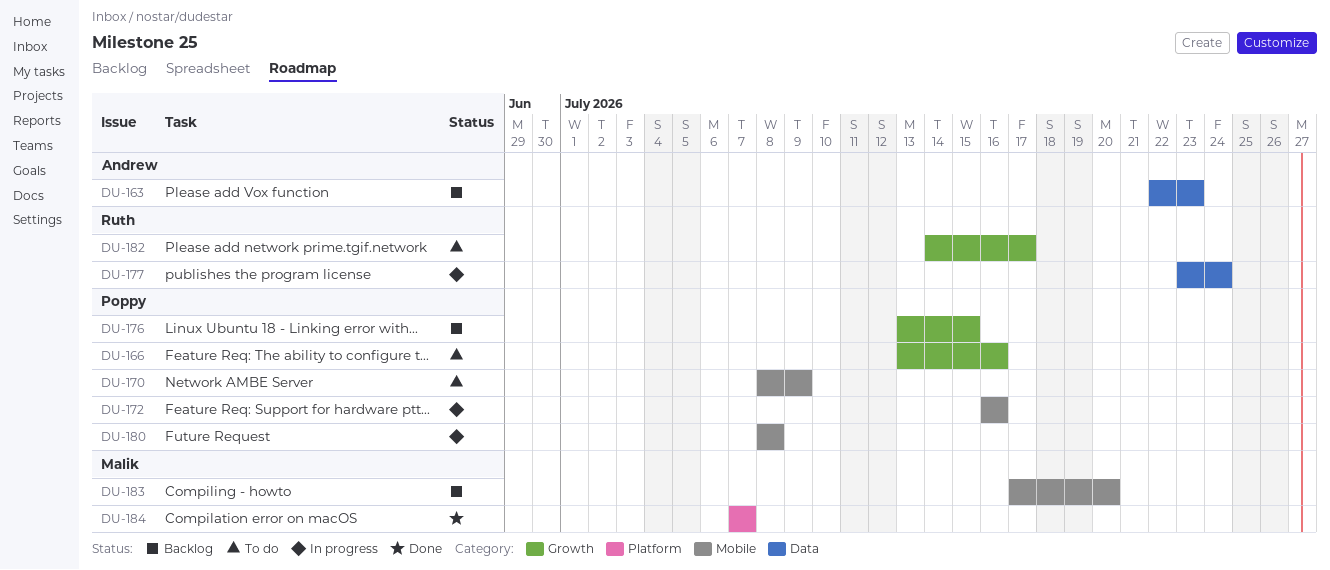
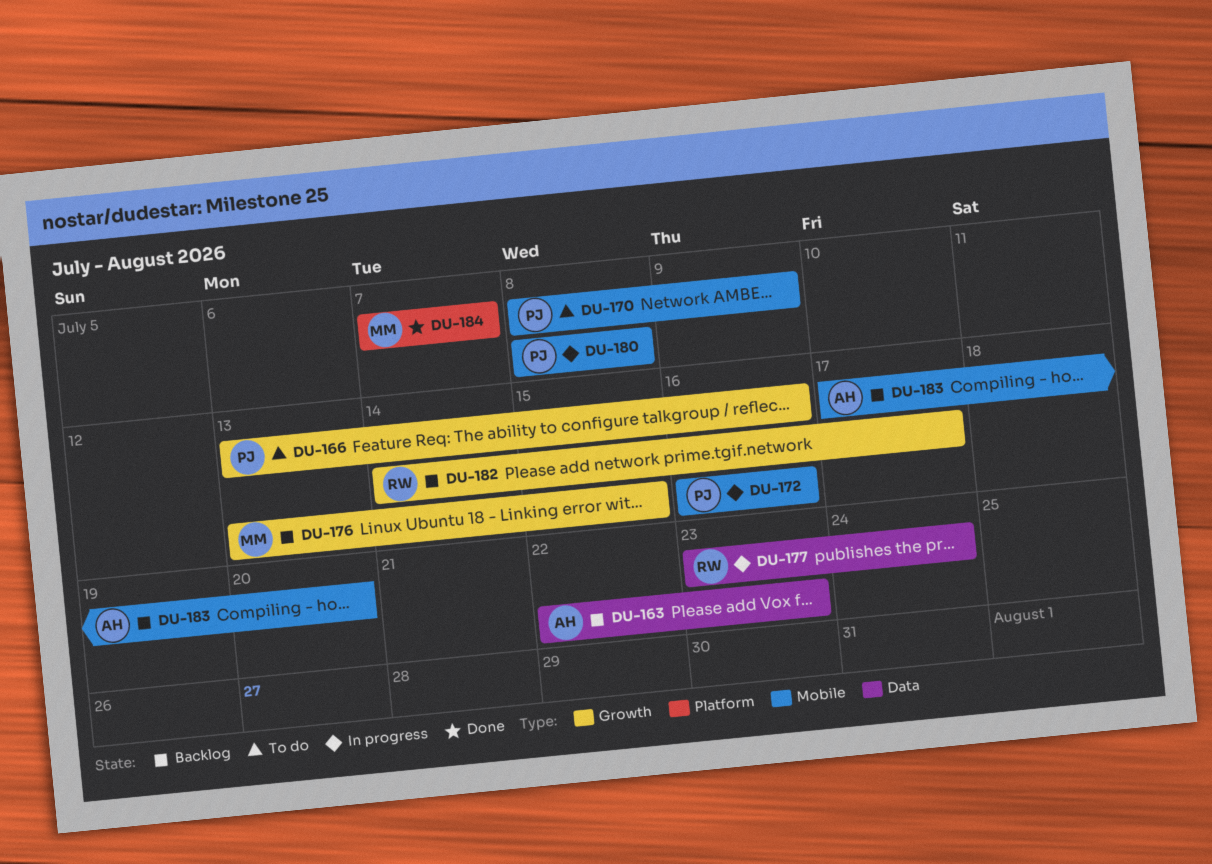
DU-176, owner: Poppy -> Malik
DU-182, status: To do -> Backlog
DU-183, owner: Malik -> Andrew

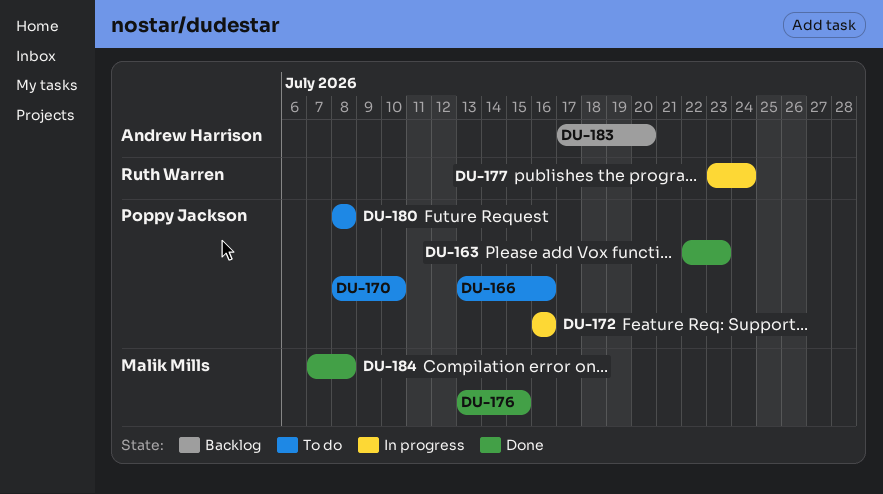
DU-163, status: Backlog -> Done
DU-163, owner: Andrew Harrison -> Poppy Jackson
DU-170, due: Jul 9 -> Jul 10
DU-176, status: Backlog -> Done
DU-180, status: In progress -> To do
DU-182: present -> none
DU-184, due: Jul 7 -> Jul 8

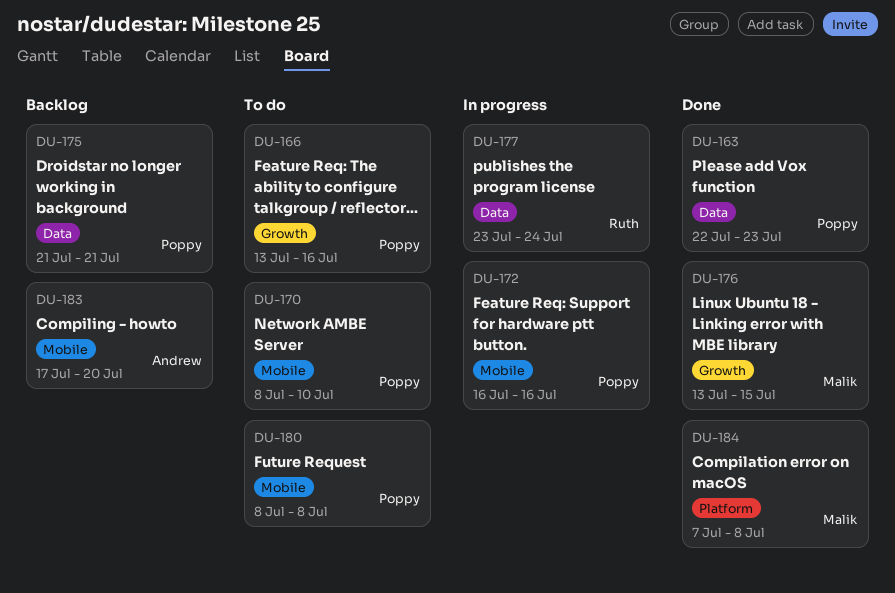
DU-175: none -> present

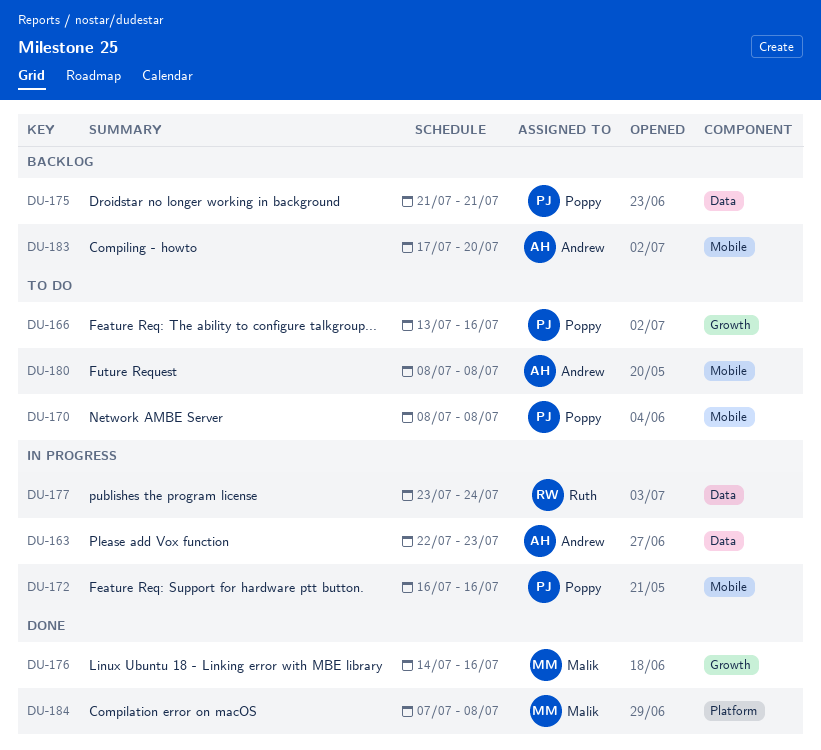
DU-163, status: Done -> In progress
DU-163, owner: Poppy -> Andrew
DU-170, due: Jul 10 -> Jul 8
DU-176, start: Jul 13 -> Jul 14
DU-176, due: Jul 15 -> Jul 16
DU-180, owner: Poppy -> Andrew

